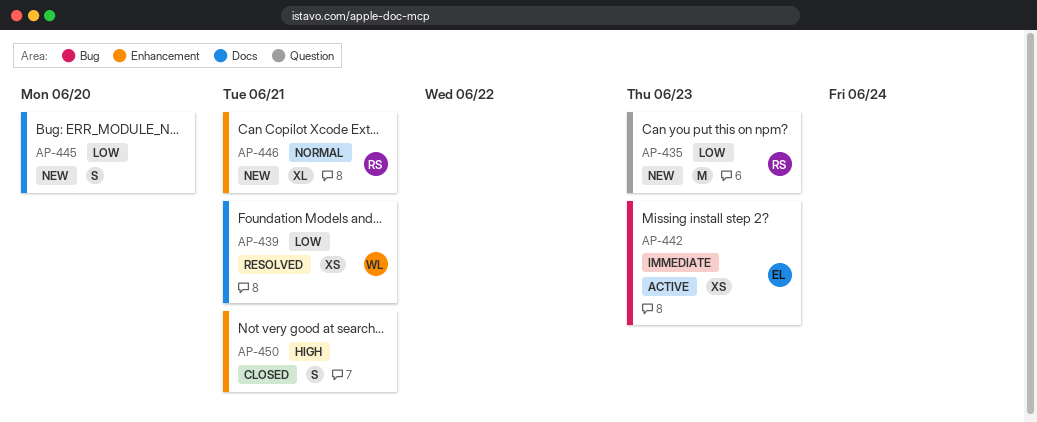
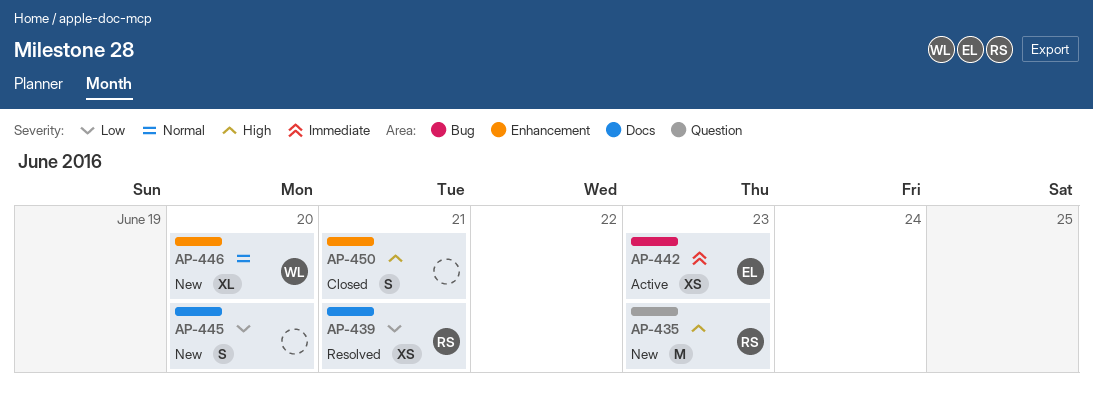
AP-435, priority: Low -> High
AP-439, owner: WL -> RS
AP-446, owner: RS -> WL
AP-446, due: Jun 21 -> Jun 20

